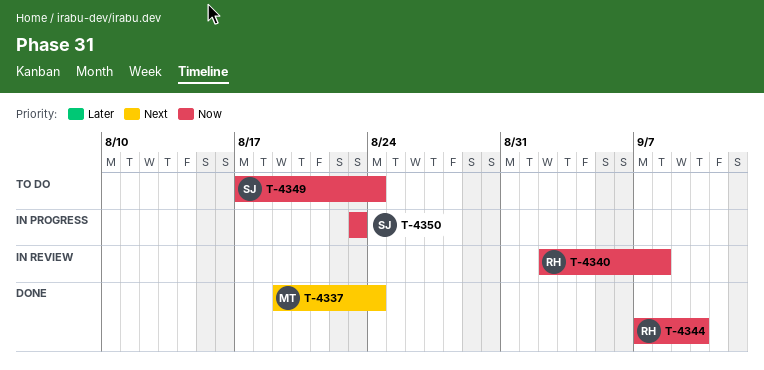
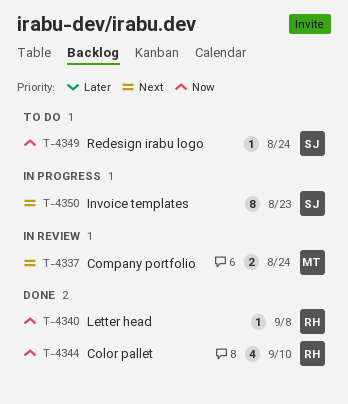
T-4337, status: Done -> In review
T-4340, status: In review -> Done
T-4350, priority: Now -> Next

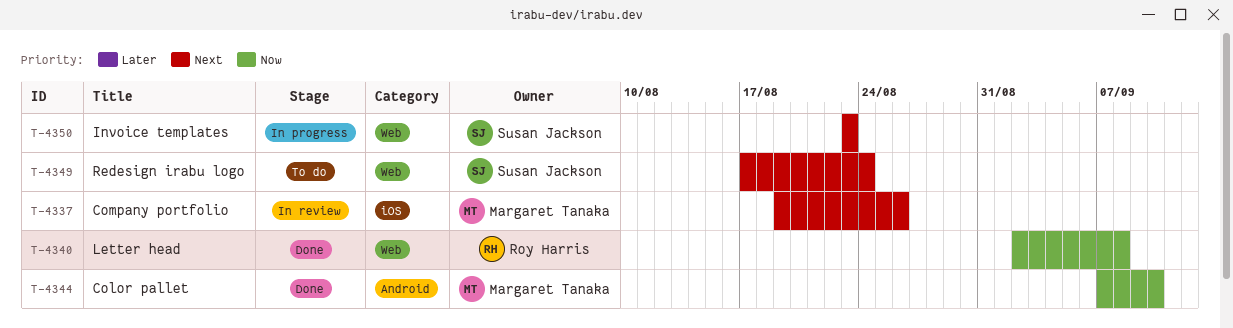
T-4337, due: Aug 24 -> Aug 26
T-4344, owner: Roy Harris -> Margaret Tanaka
T-4349, priority: Now -> Next

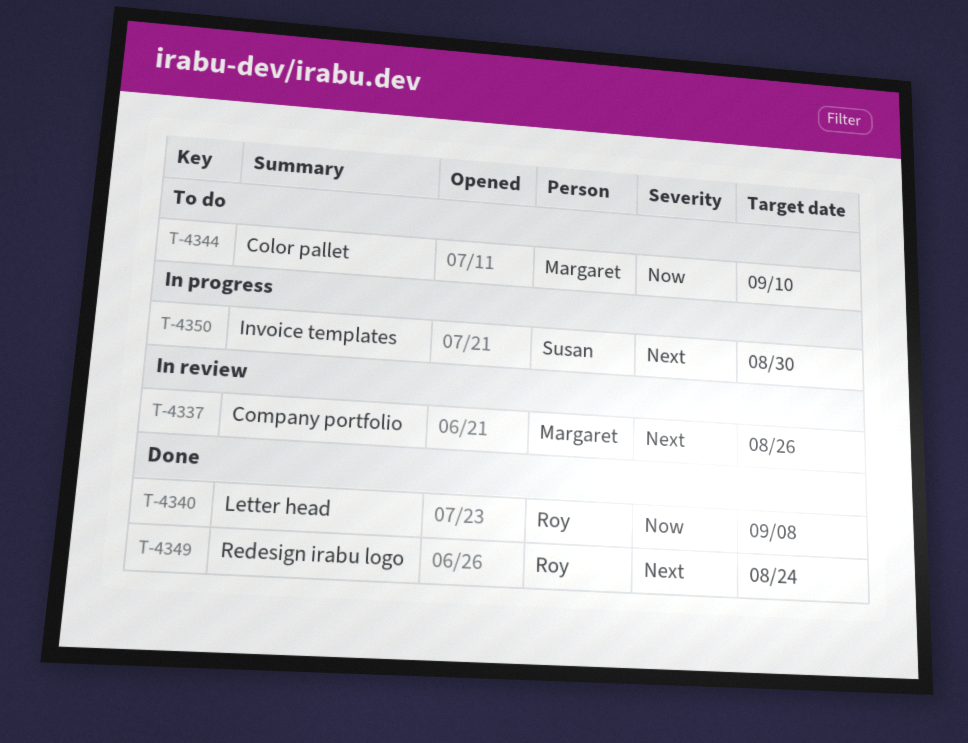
T-4344, status: Done -> To do
T-4349, status: To do -> Done
T-4349, owner: Susan Jackson -> Roy Harris
T-4350, due: Aug 23 -> Aug 30

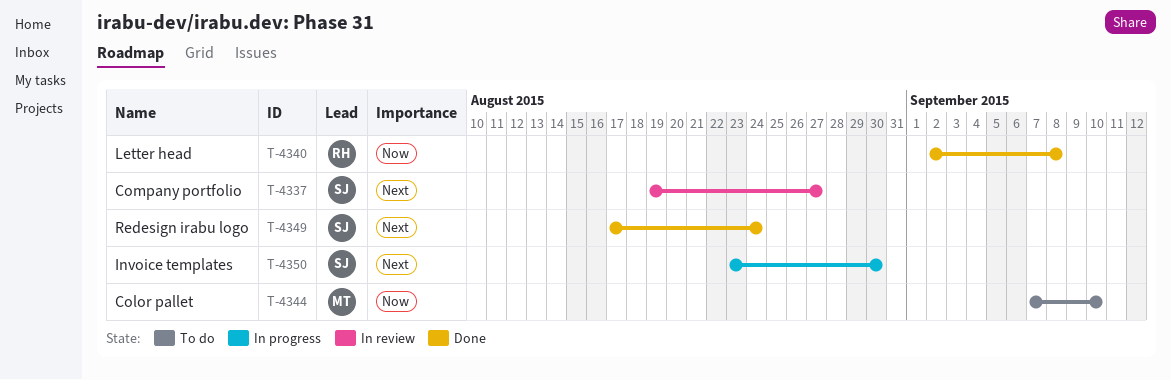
T-4337, owner: Margaret -> Susan
T-4337, due: Aug 26 -> Aug 27
T-4349, owner: Roy -> Susan

